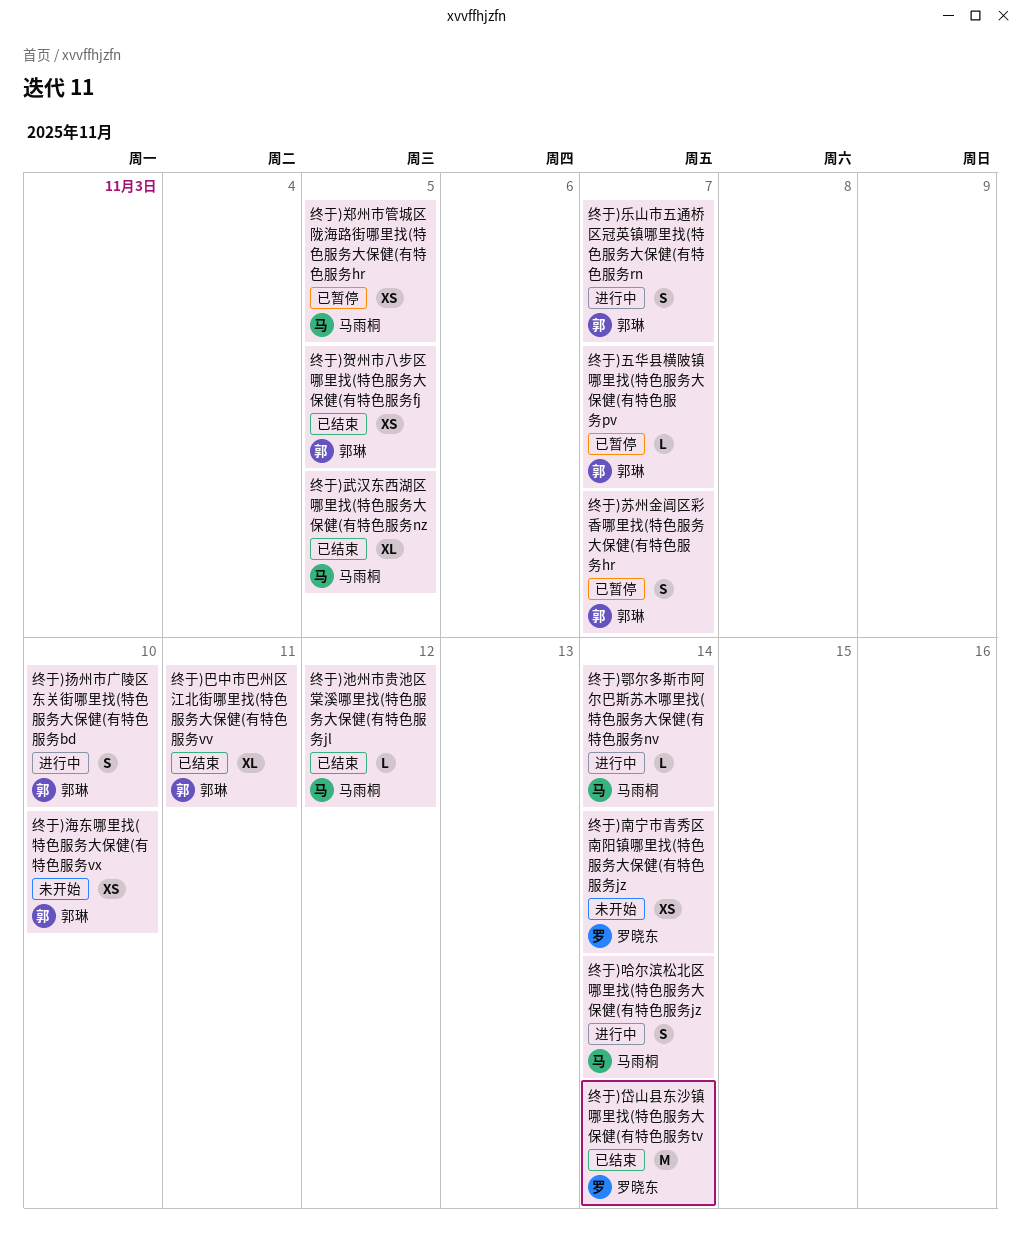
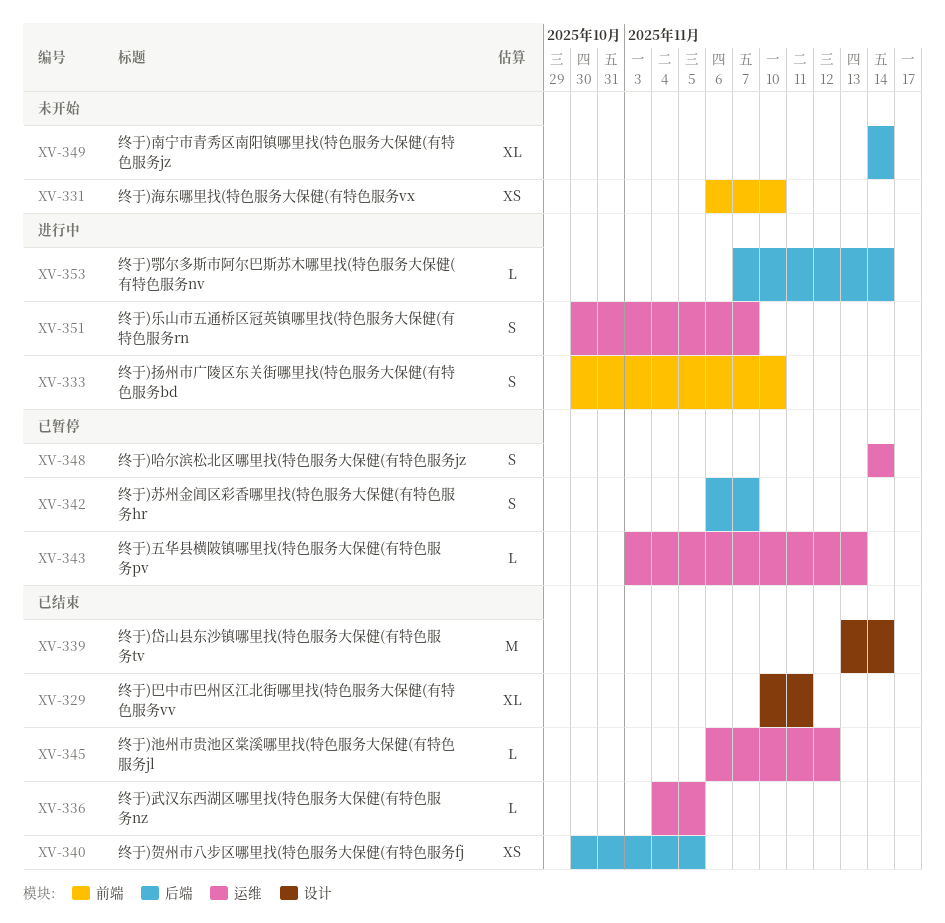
终于)五华县横陂镇哪里找(特色服务大保健(有特色服务pv, due: Nov 7 -> Nov 13
终于)南宁市青秀区南阳镇哪里找(特色服务大保健(有特色服务jz, estimate: XS -> XL
终于)哈尔滨松北区哪里找(特色服务大保健(有特色服务jz, status: 进行中 -> 已暂停
终于)武汉东西湖区哪里找(特色服务大保健(有特色服务nz, estimate: XL -> L
终于)郑州市管城区陇海路街哪里找(特色服务大保健(有特色服务hr: present -> none

